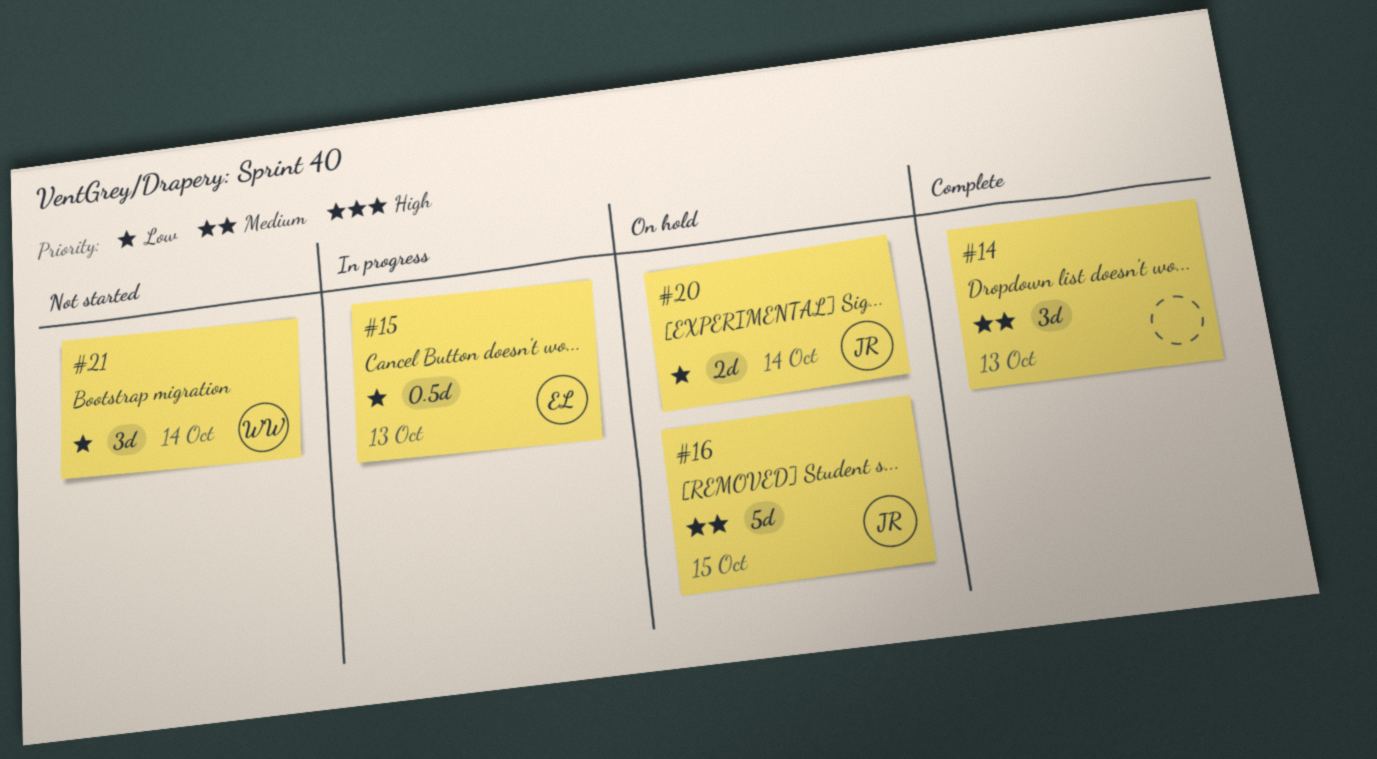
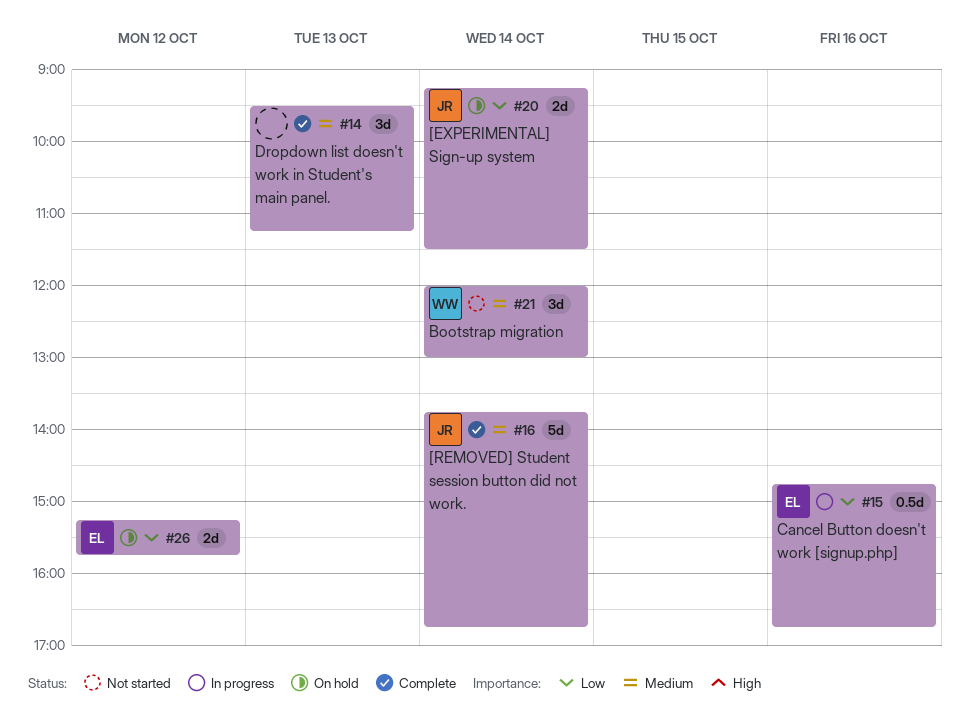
#15, day: Oct 13 -> Oct 16
#16, status: On hold -> Complete
#16, day: Oct 15 -> Oct 14
#21, priority: Low -> Medium
#26: none -> present

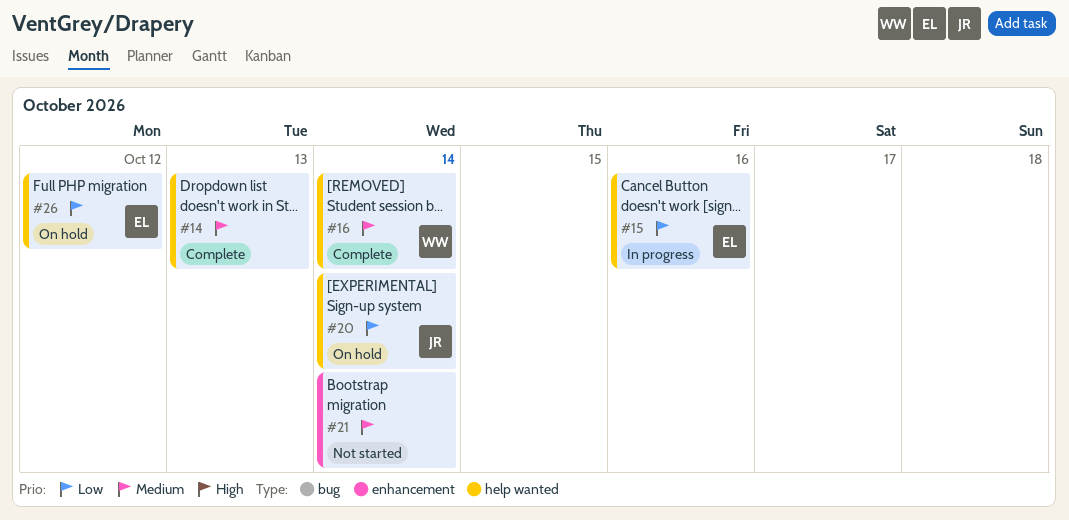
#16, owner: JR -> WW
#21, owner: WW -> none

